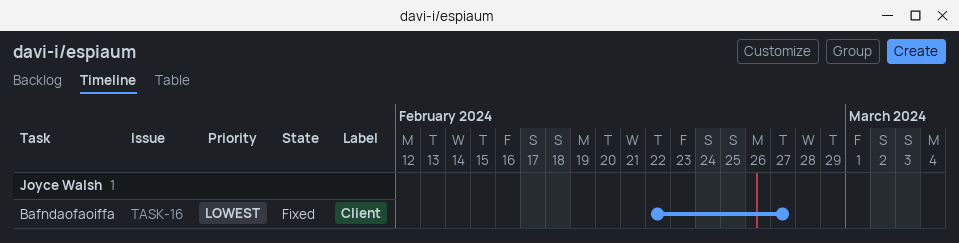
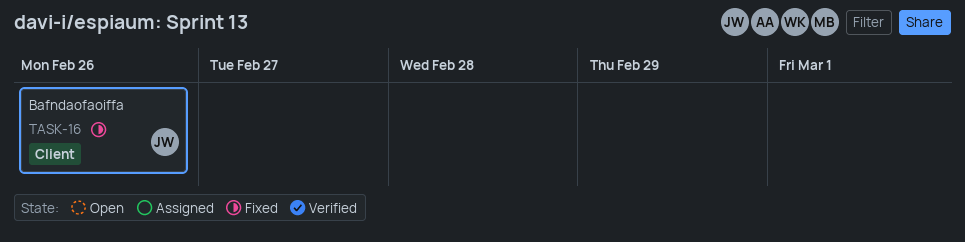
TASK-16, due: Feb 27 -> Feb 26

